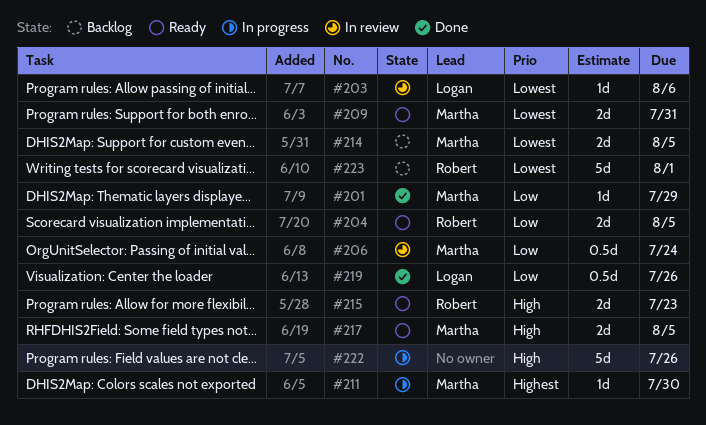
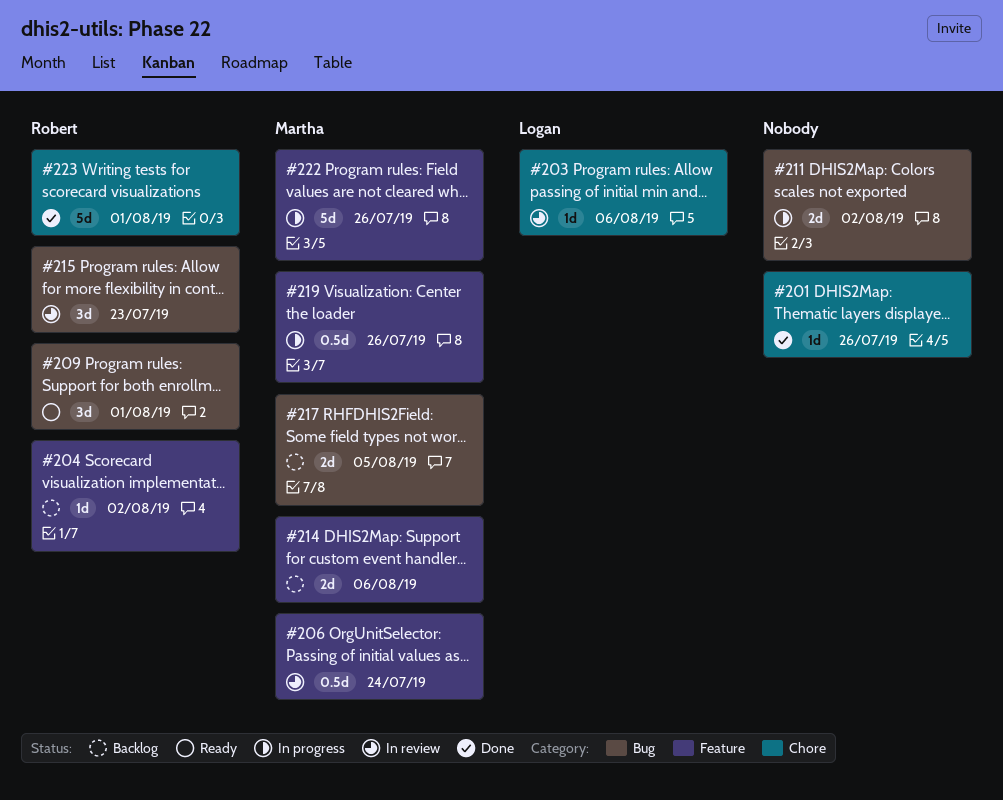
#201, owner: Martha -> none
#201, due: Jul 29 -> Jul 26
#204, status: Ready -> Backlog
#204, estimate: 2d -> 1d
#204, due: Aug 5 -> Aug 2
#209, owner: Martha -> Robert
#209, estimate: 2d -> 3d
#209, due: Jul 31 -> Aug 1
#211, owner: Martha -> none
#211, estimate: 1d -> 2d
#211, due: Jul 30 -> Aug 2
#214, due: Aug 5 -> Aug 6
#215, status: Ready -> In review
#215, estimate: 2d -> 3d
#217, status: Ready -> Backlog
#219, status: Done -> In progress
#219, owner: Logan -> Martha
#222, owner: none -> Martha
#223, status: Backlog -> Done

